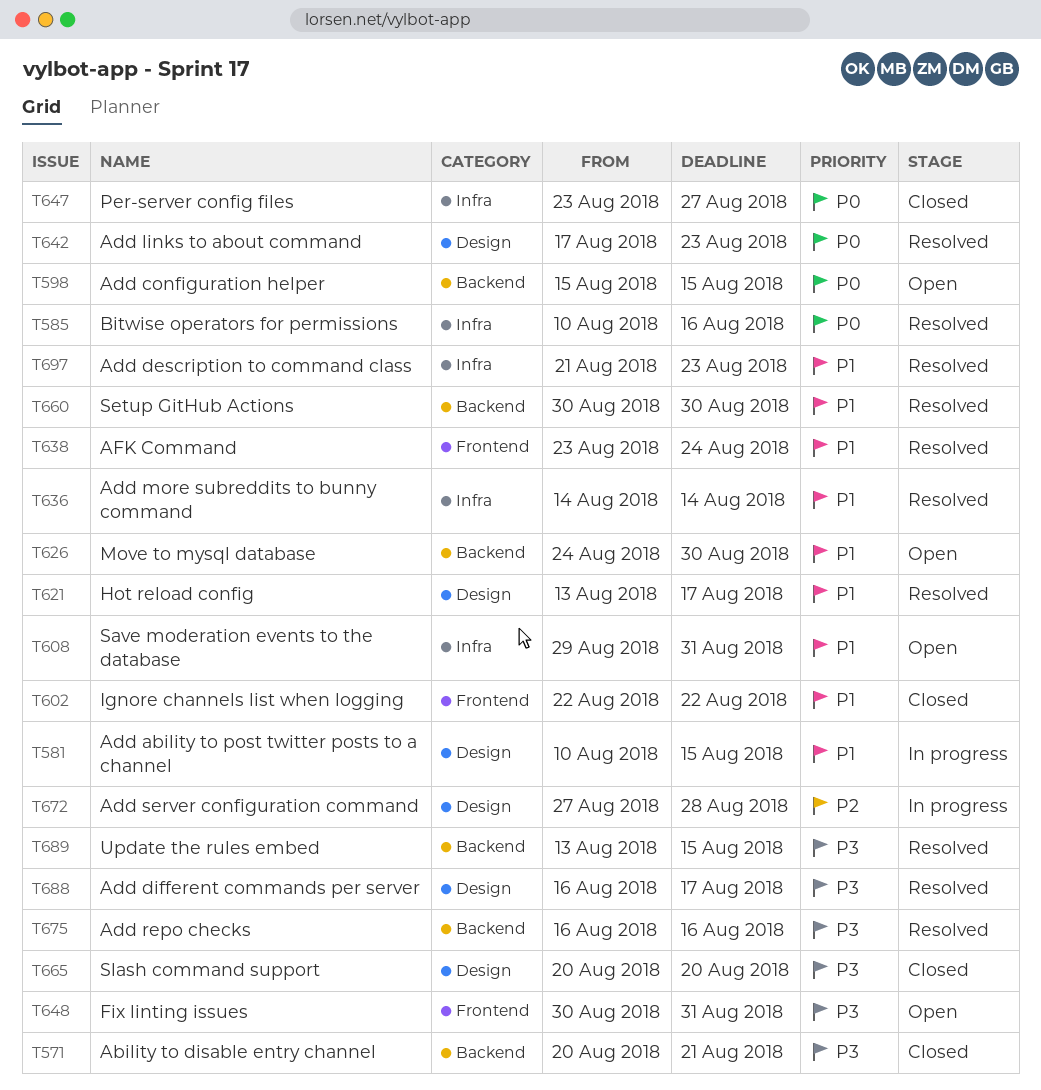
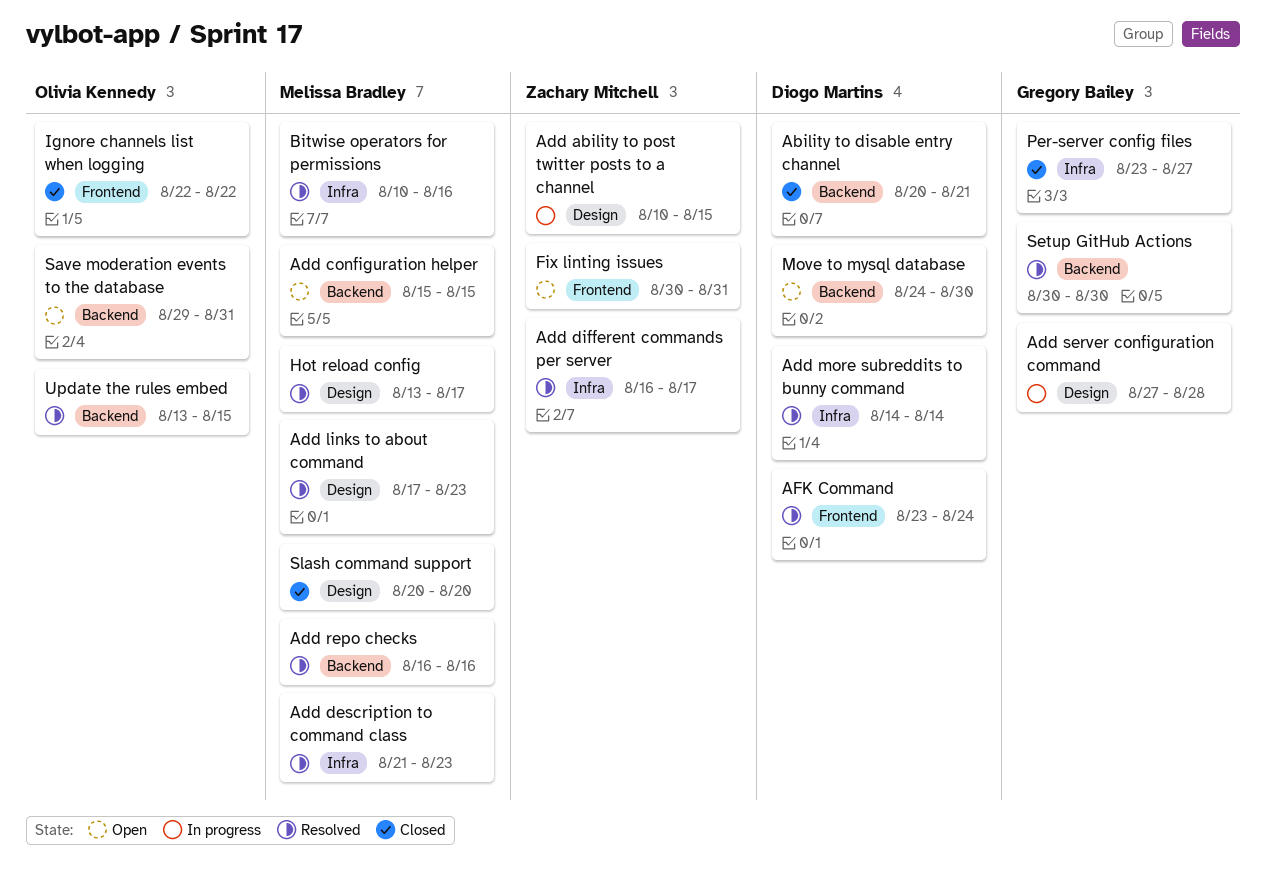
Add different commands per server, label: Design -> Infra
Save moderation events to the database, label: Infra -> Backend

